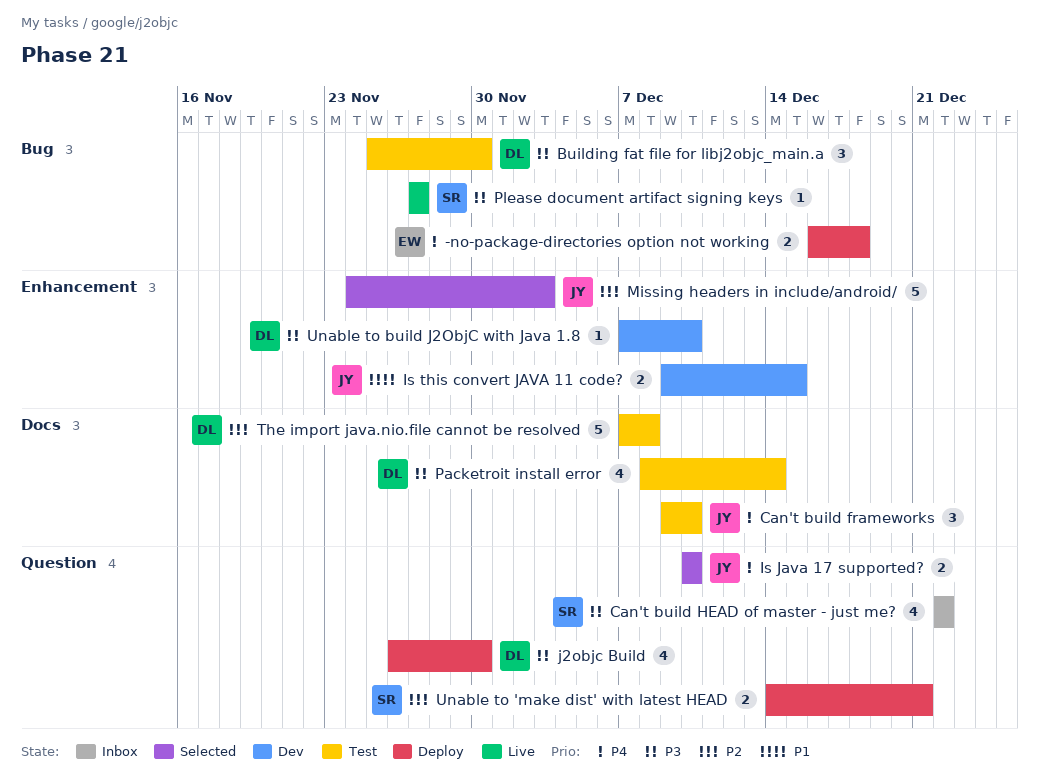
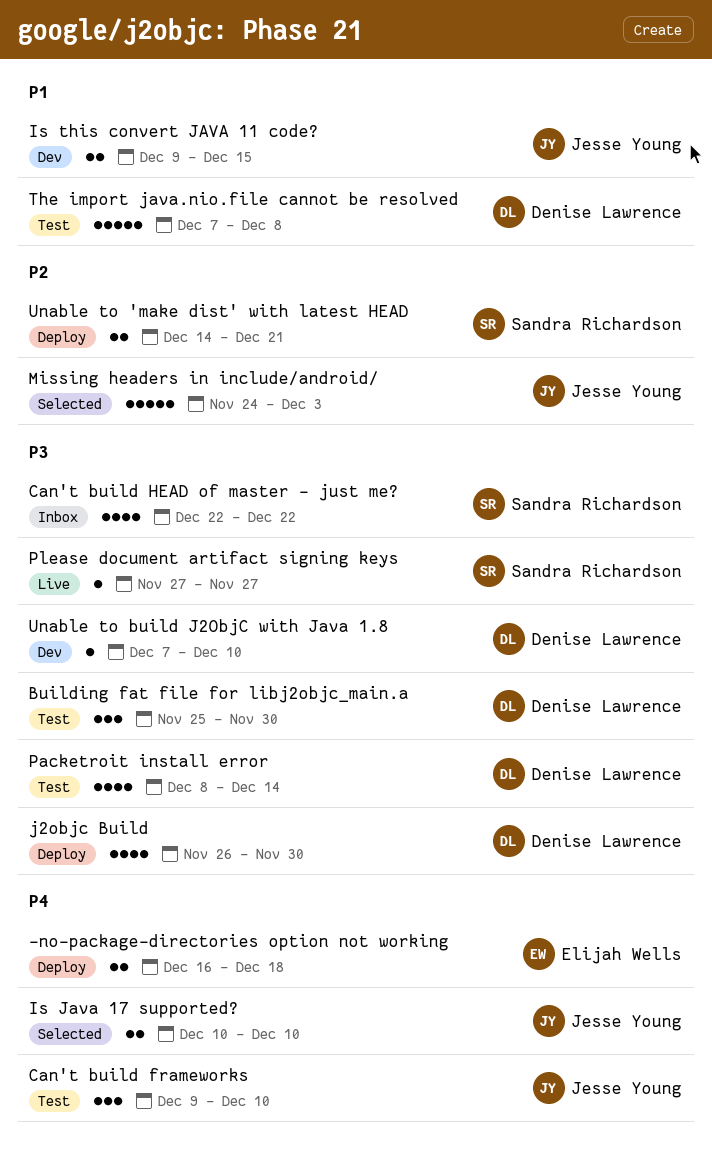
The import java.nio.file cannot be resolved, priority: P2 -> P1

